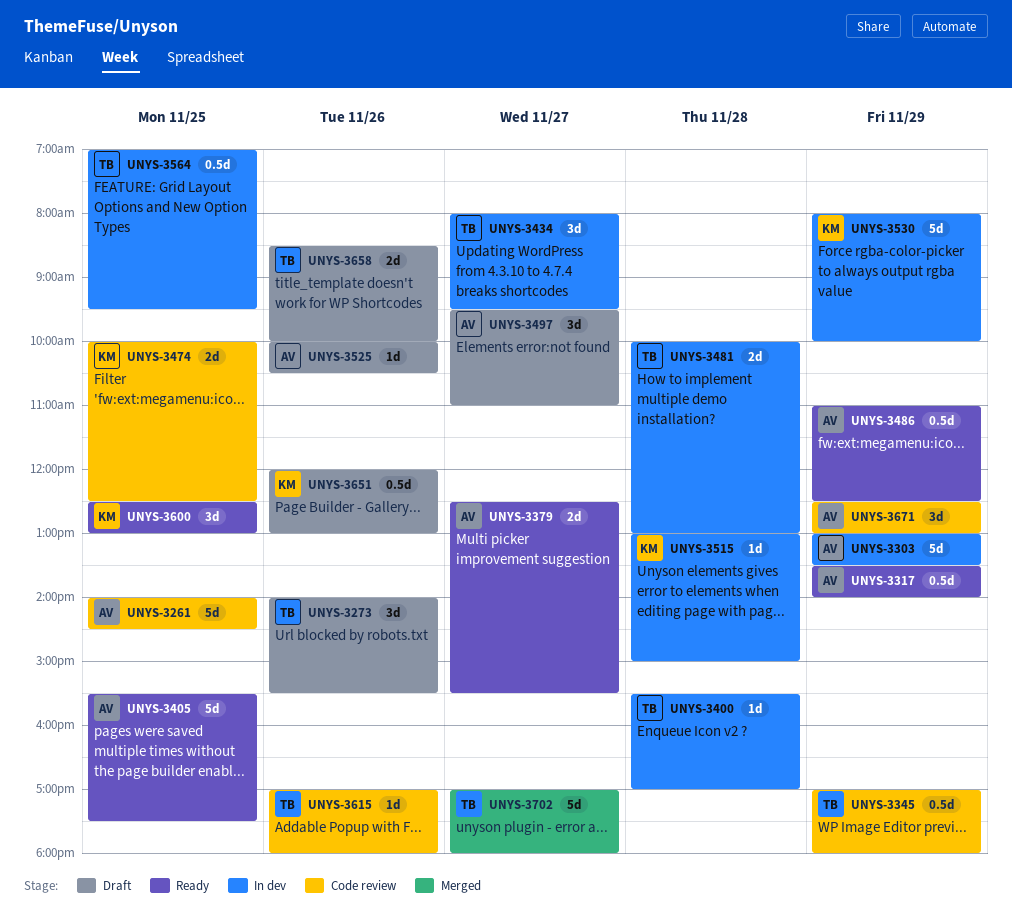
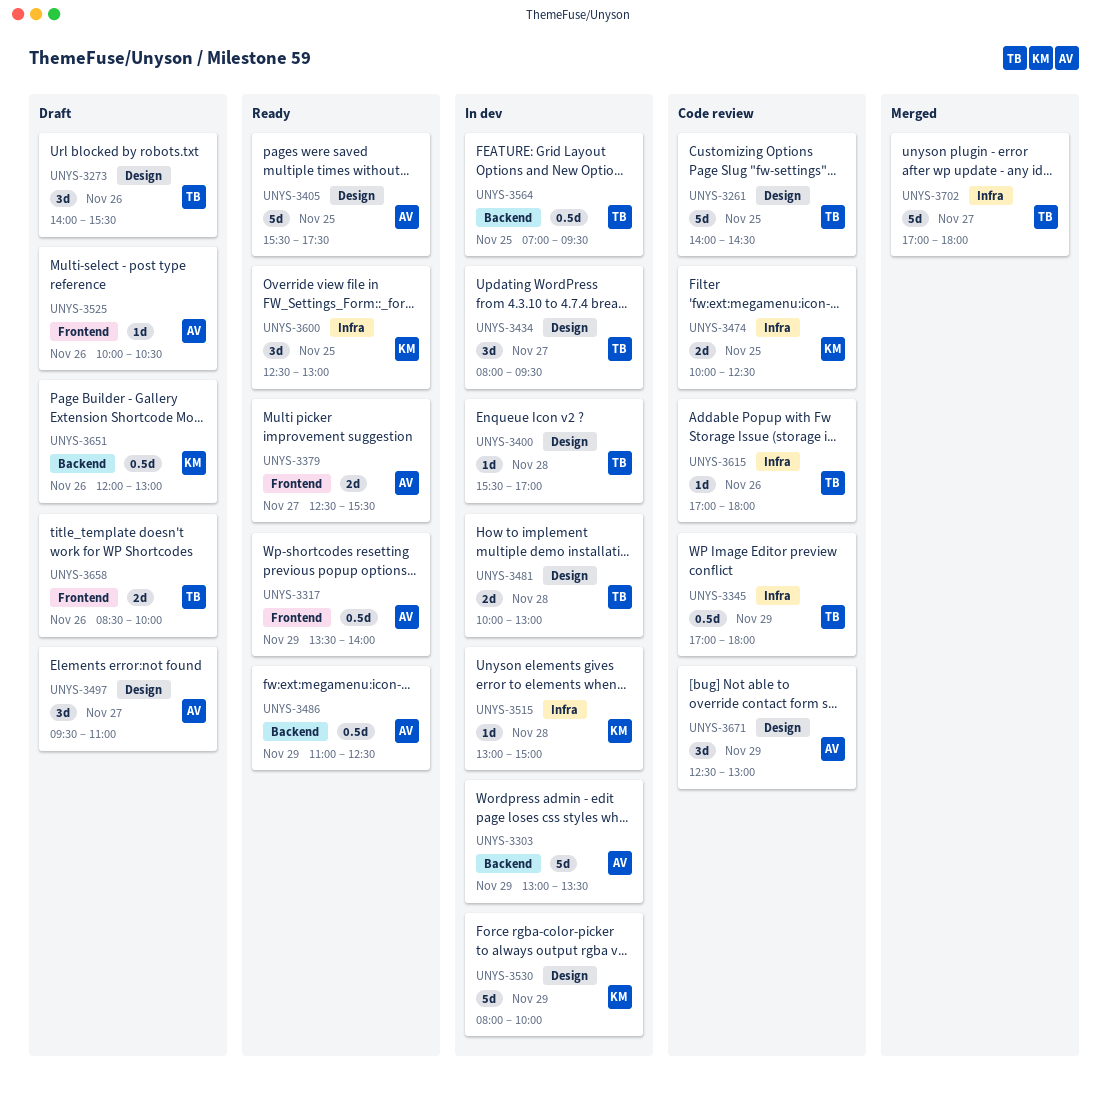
UNYS-3261, owner: AV -> TB

